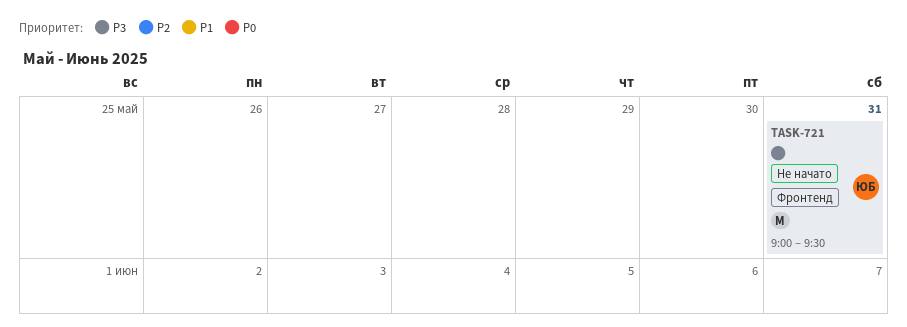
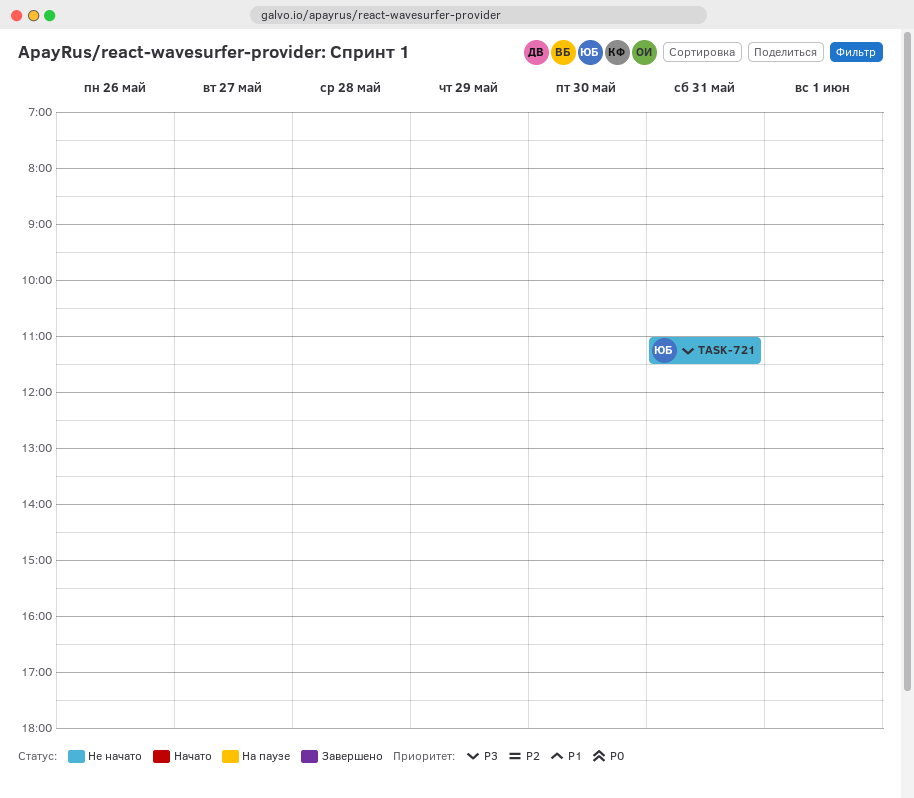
TASK-721, begins: 09:00 -> 11:00
TASK-721, ends: 09:30 -> 11:30

